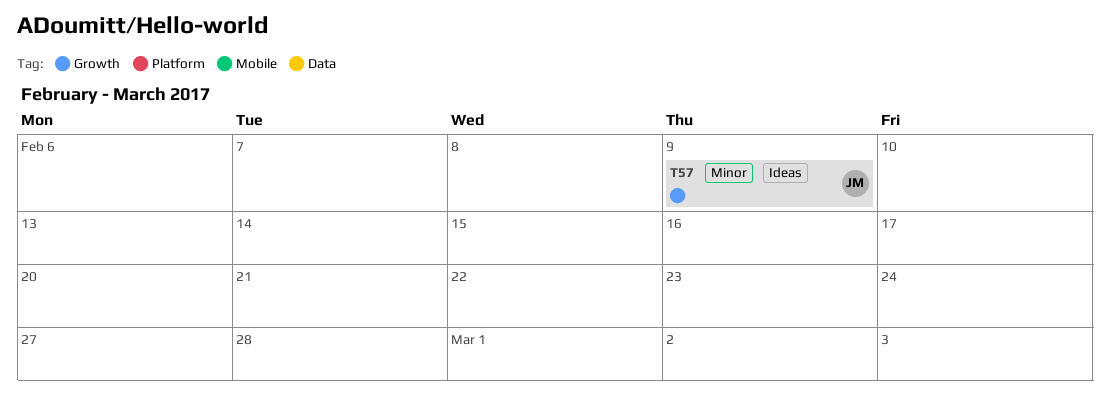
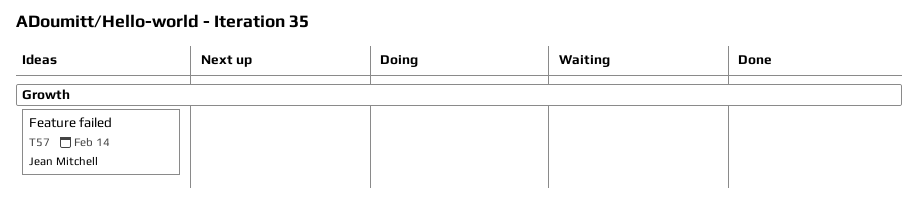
T57, due: Feb 9 -> Feb 14

